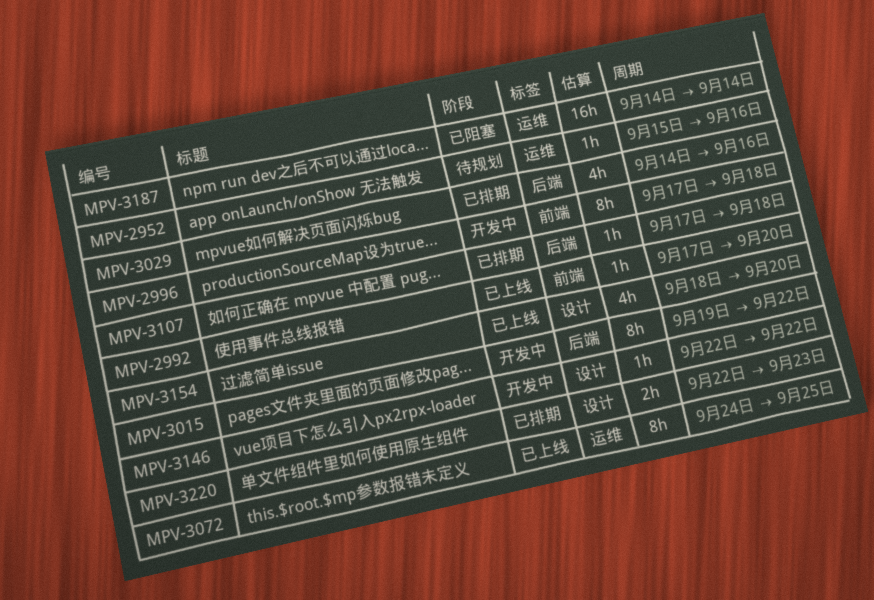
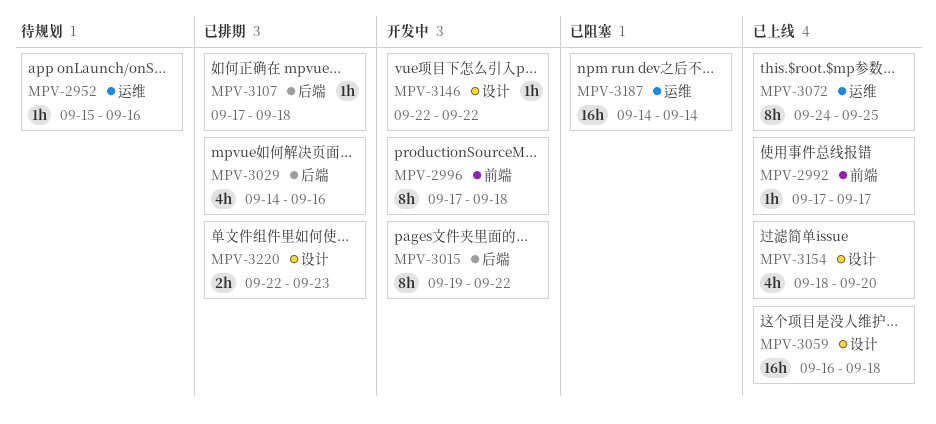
MPV-2992, due: Sep 20 -> Sep 17
MPV-3059: none -> present

